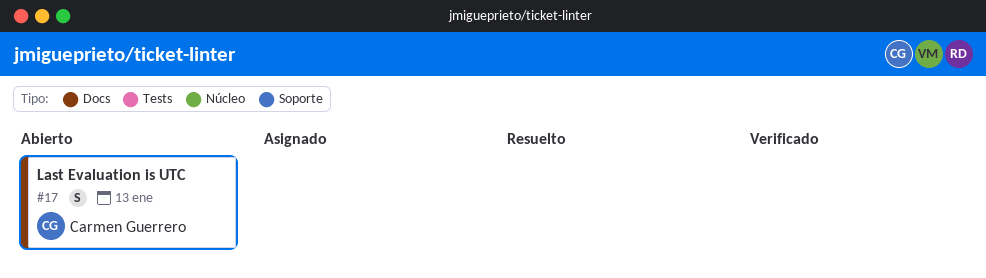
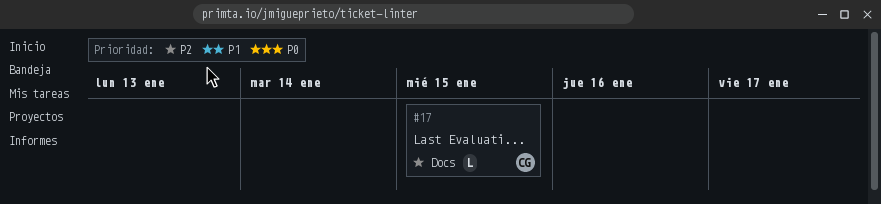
#17, estimate: S -> L
#17, due: Jan 13 -> Jan 15

